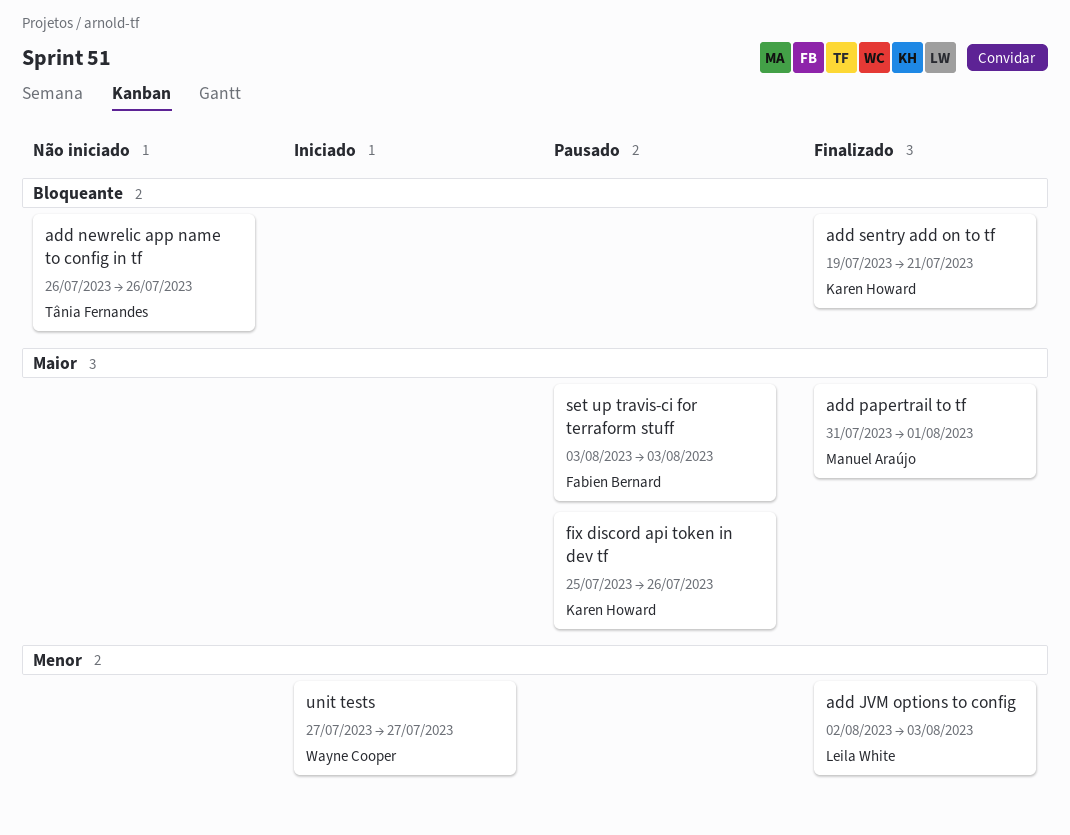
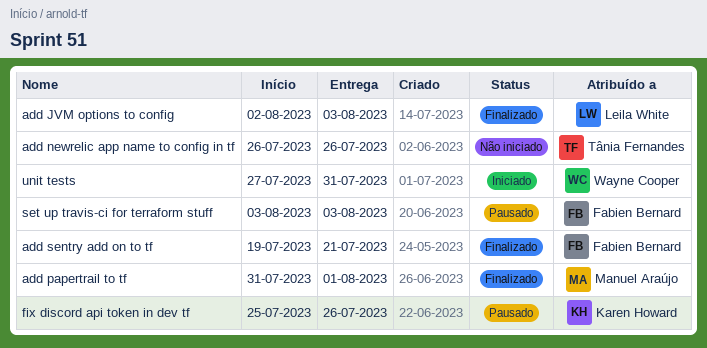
add sentry add on to tf, owner: Karen Howard -> Fabien Bernard
unit tests, due: Jul 27 -> Jul 31

